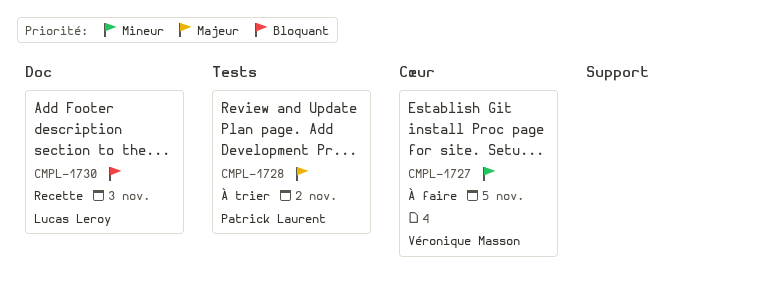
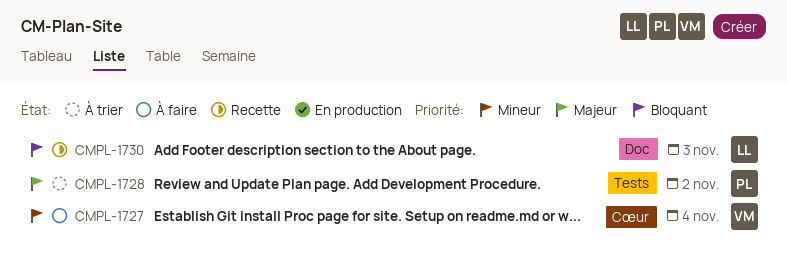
CMPL-1727, due: Nov 5 -> Nov 4

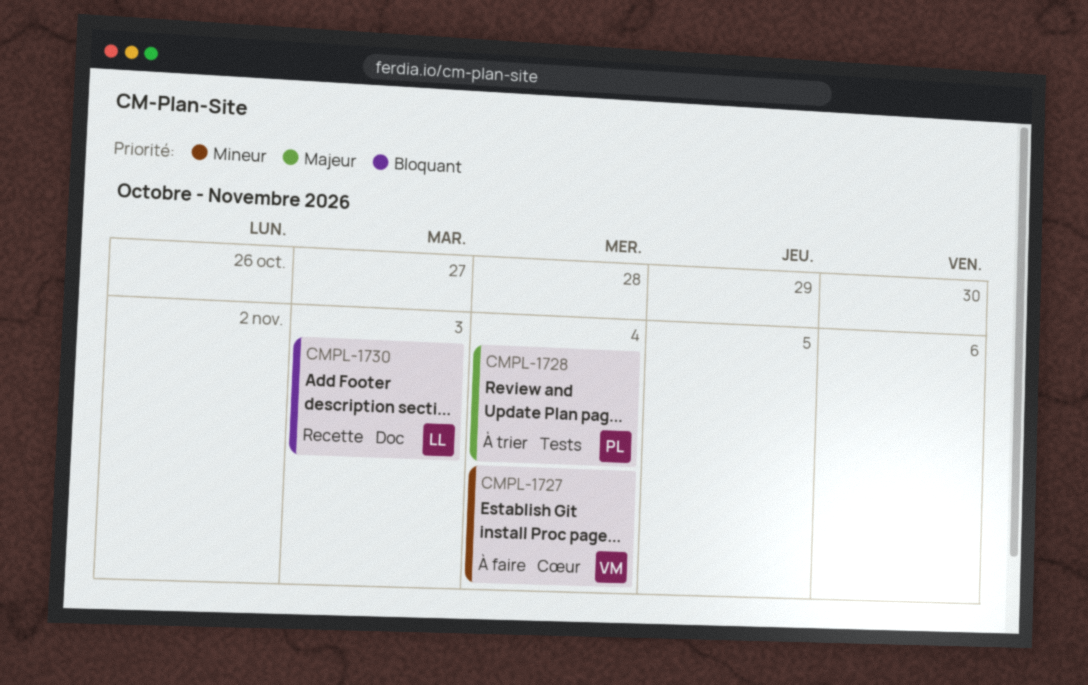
CMPL-1728, due: Nov 2 -> Nov 4

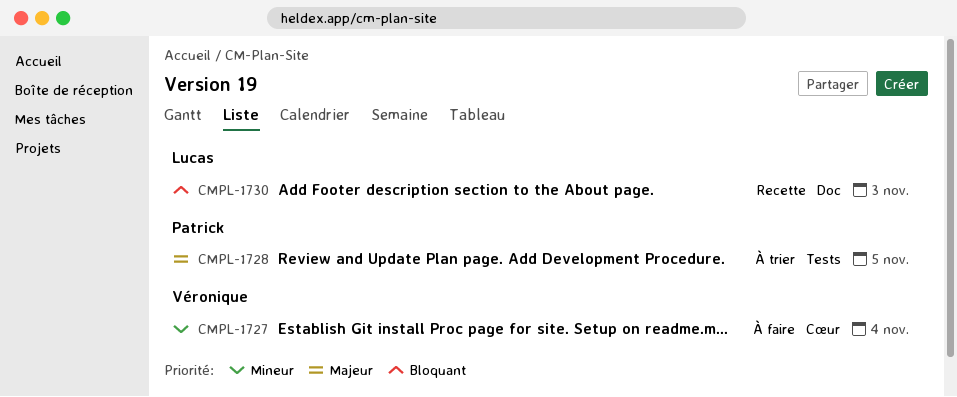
CMPL-1728, due: Nov 4 -> Nov 5

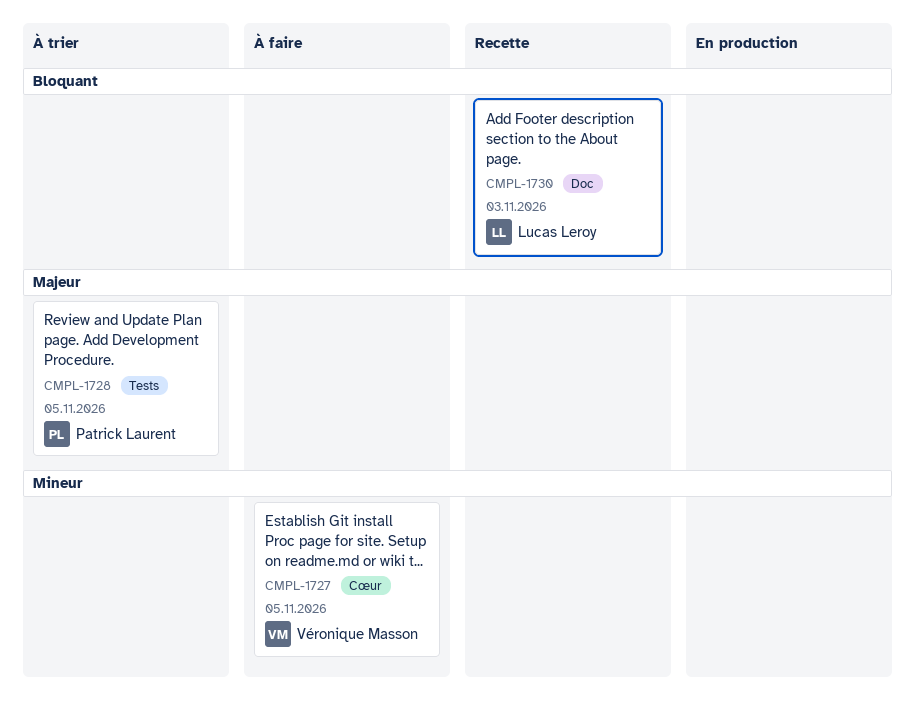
CMPL-1727, due: Nov 4 -> Nov 5

